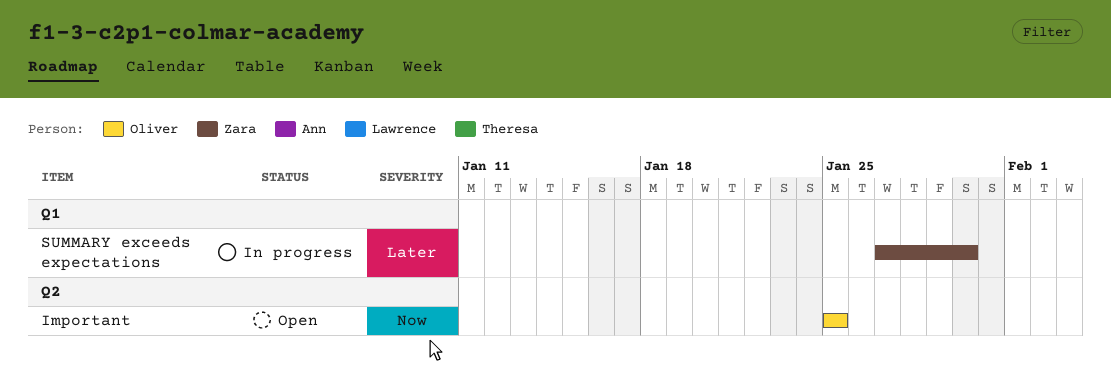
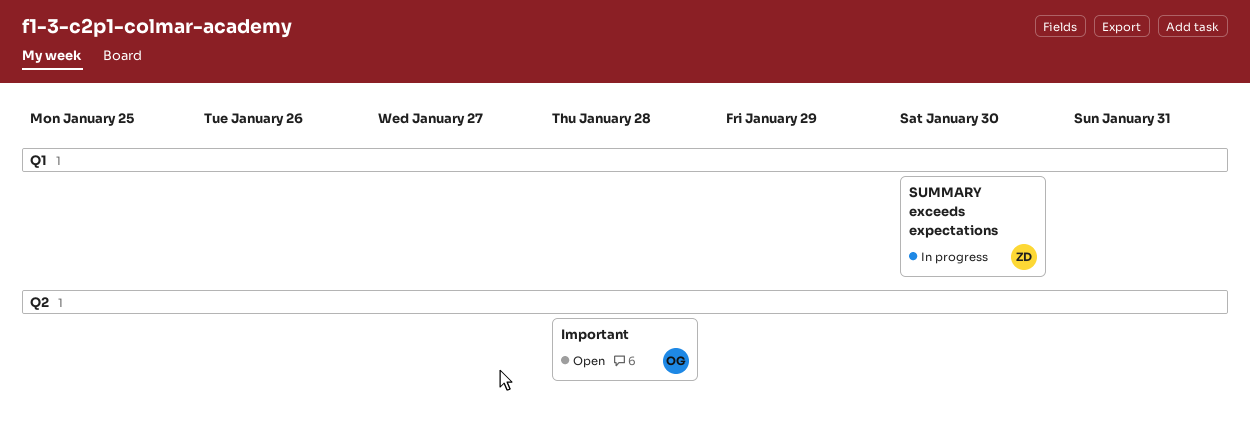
Important, due: Jan 25 -> Jan 28

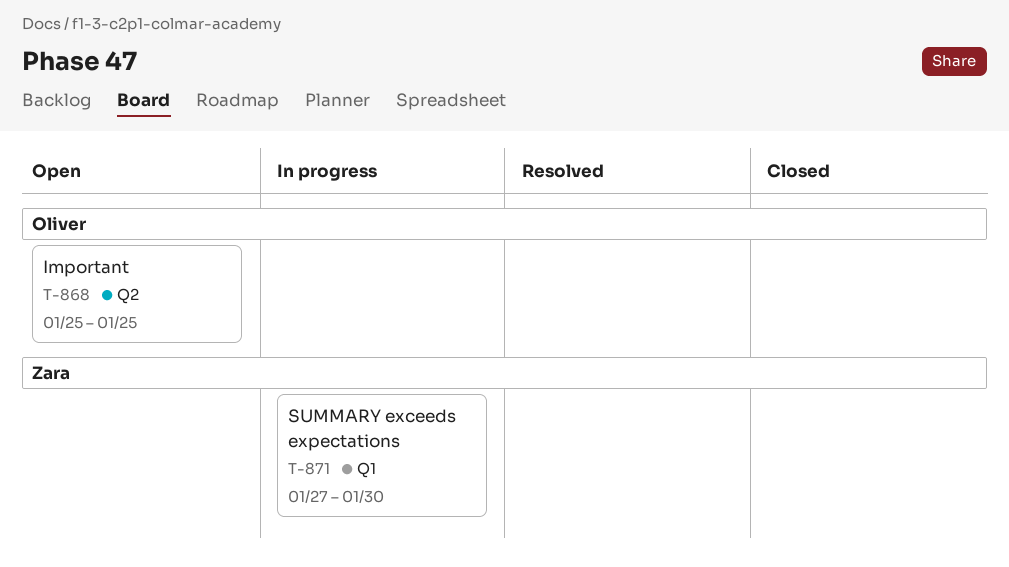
Important, due: Jan 28 -> Jan 25

